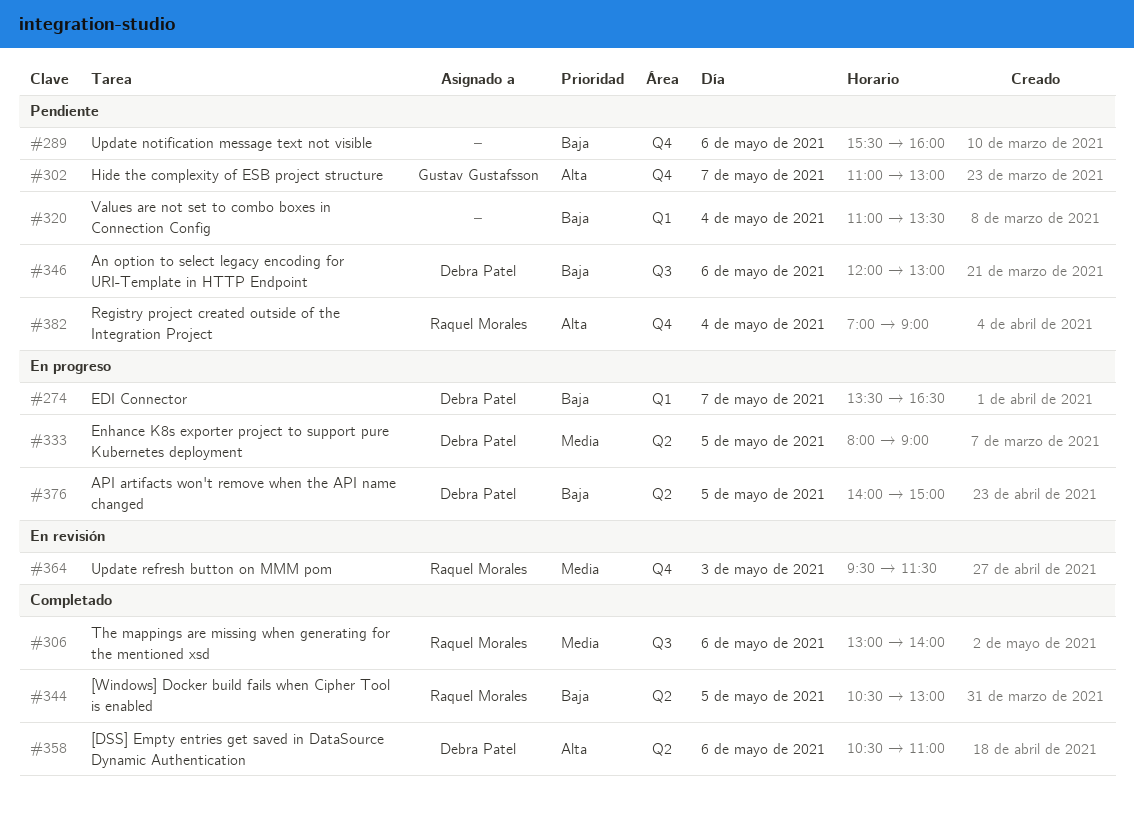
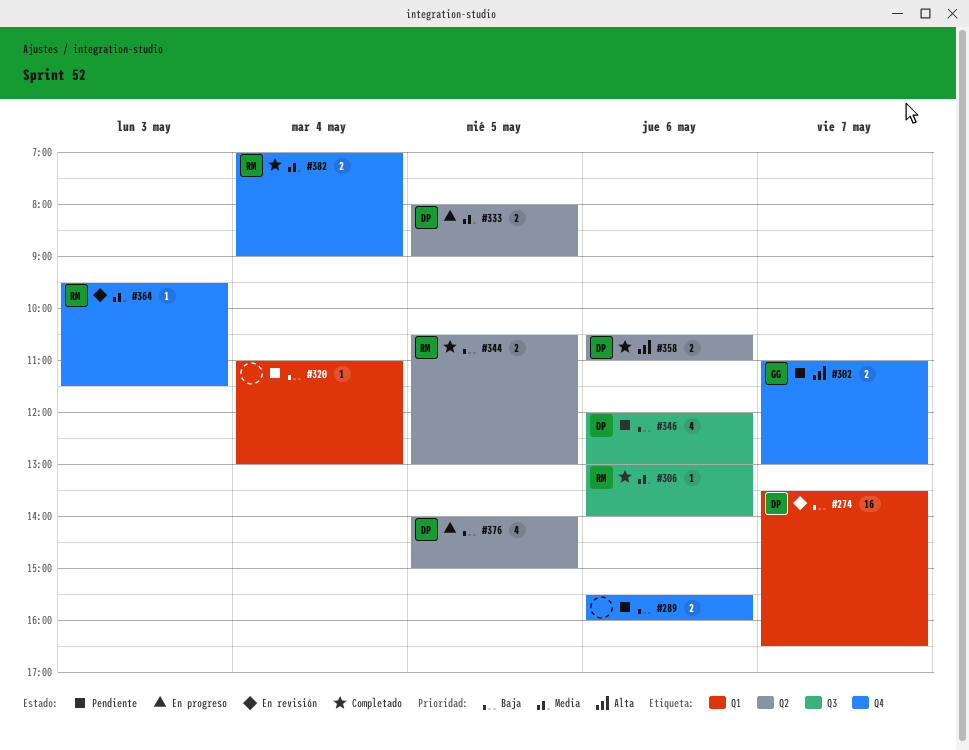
#274, status: En progreso -> En revisión
#320, ends: 13:30 -> 13:00
#382, status: Pendiente -> Completado
#382, priority: Alta -> Media

